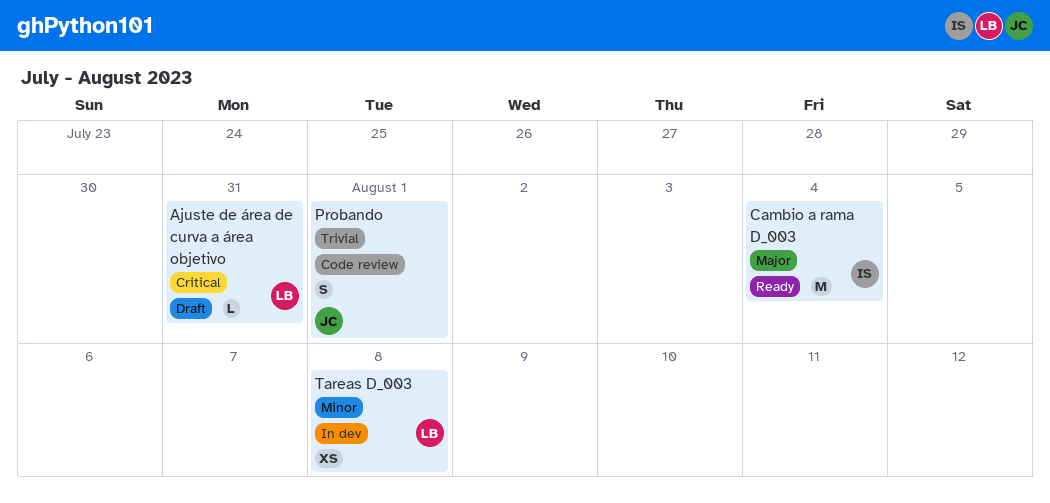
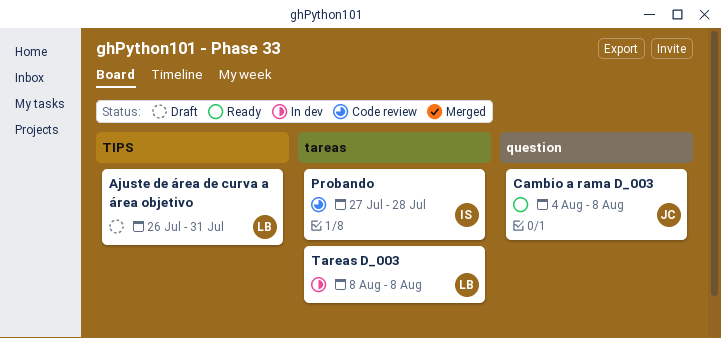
Cambio a rama D_003, owner: IS -> JC
Cambio a rama D_003, due: Aug 4 -> Aug 8
Probando, owner: JC -> IS
Probando, due: Aug 1 -> Jul 28

